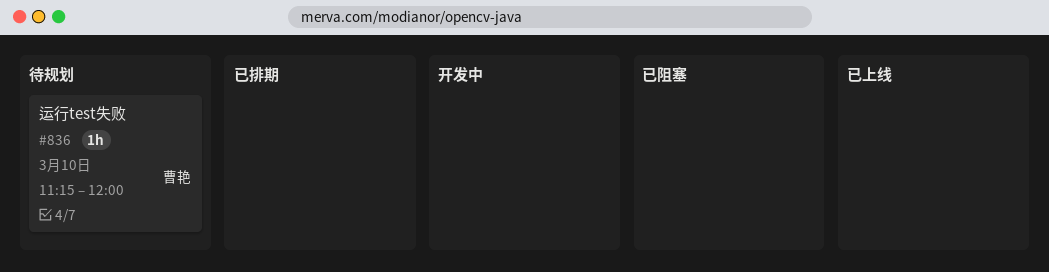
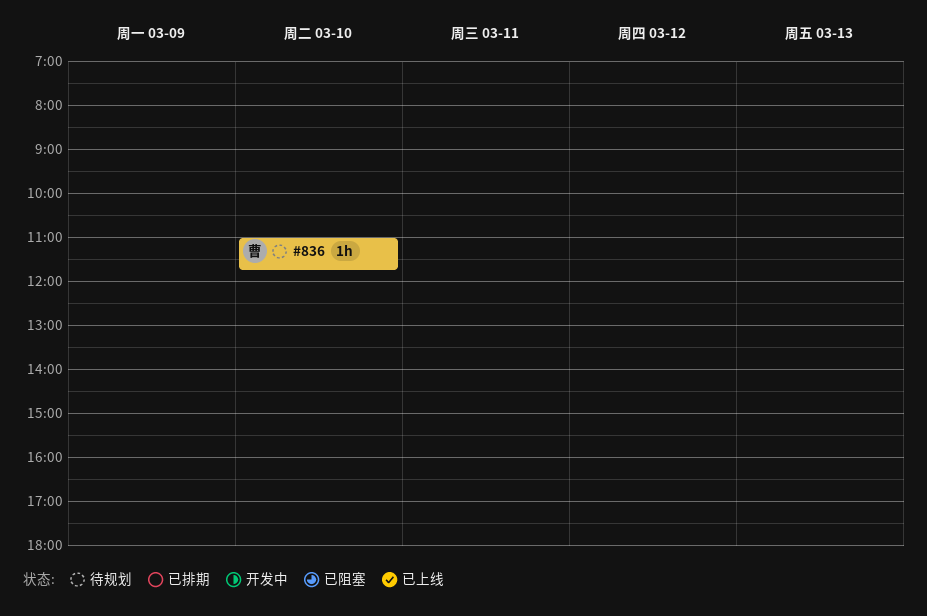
#836, begins: 11:15 -> 11:00
#836, ends: 12:00 -> 11:45

